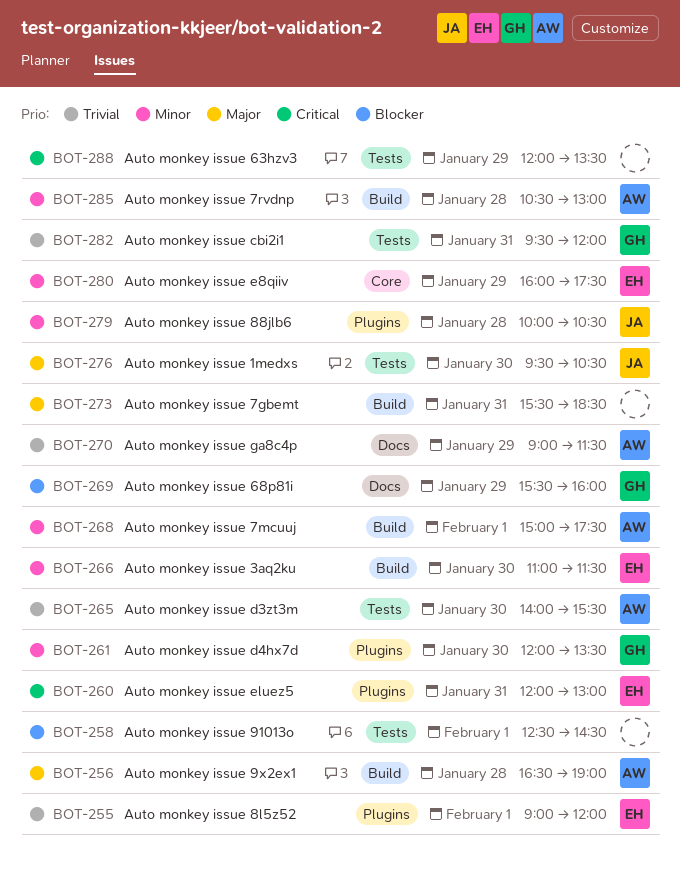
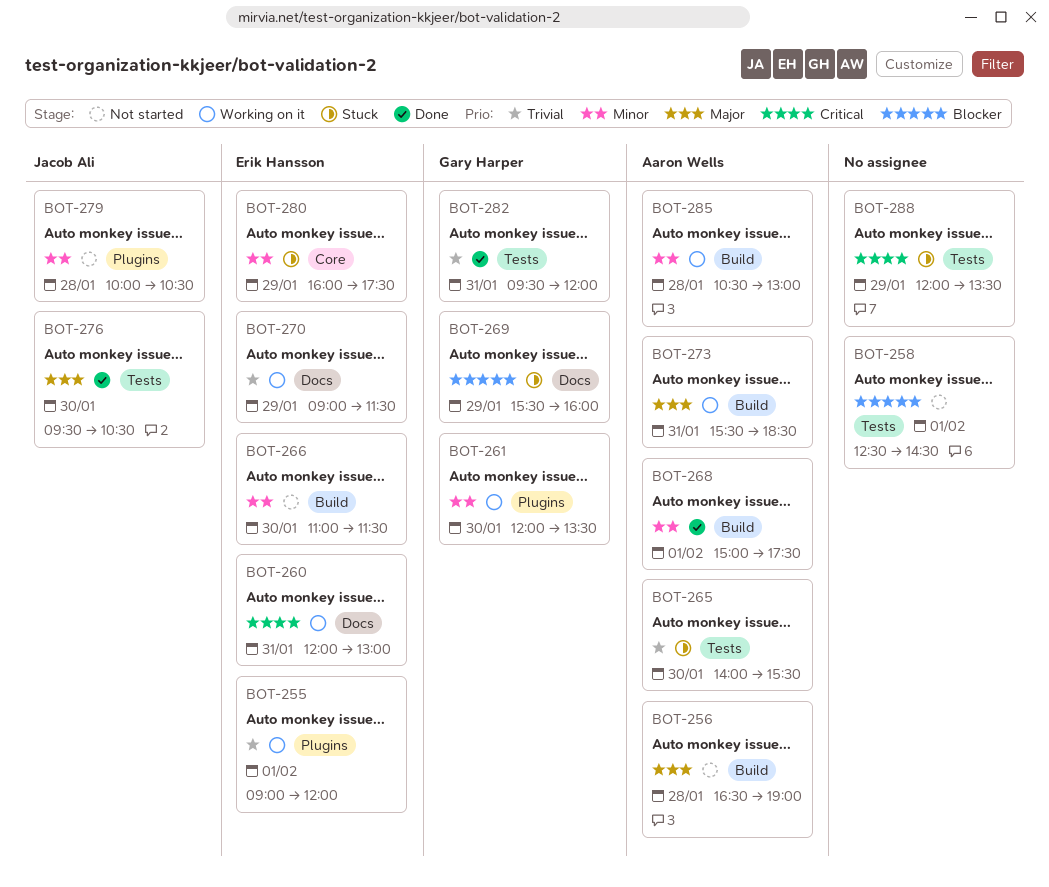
BOT-260, label: Plugins -> Docs
BOT-270, owner: Aaron Wells -> Erik Hansson
BOT-273, owner: none -> Aaron Wells

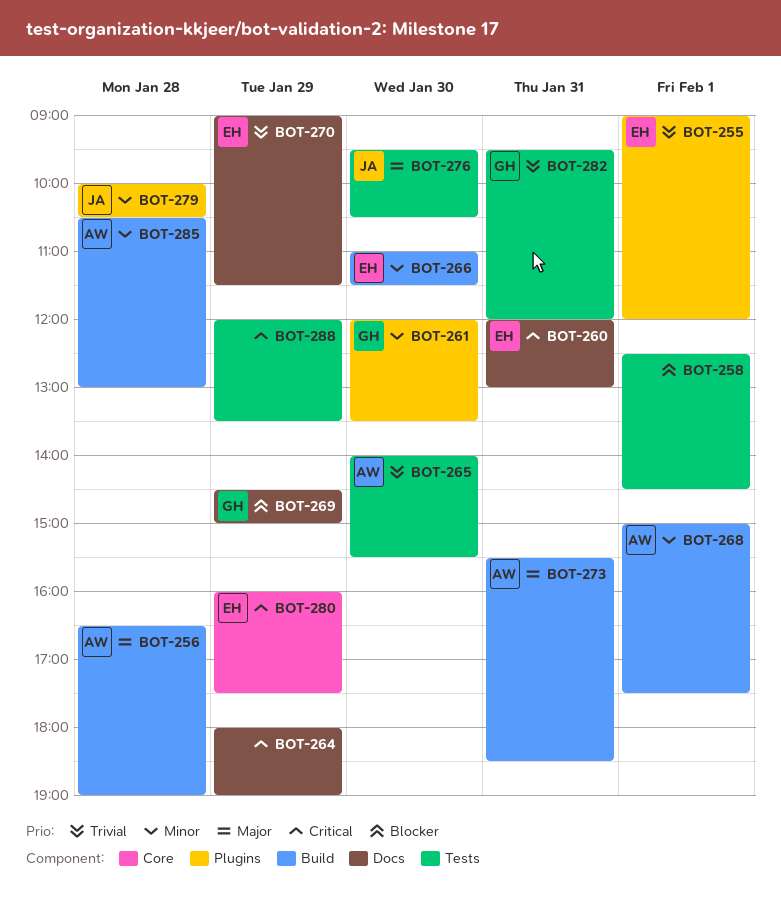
BOT-264: none -> present
BOT-269, begins: 15:30 -> 14:30
BOT-269, ends: 16:00 -> 15:00
BOT-280, priority: Minor -> Critical

